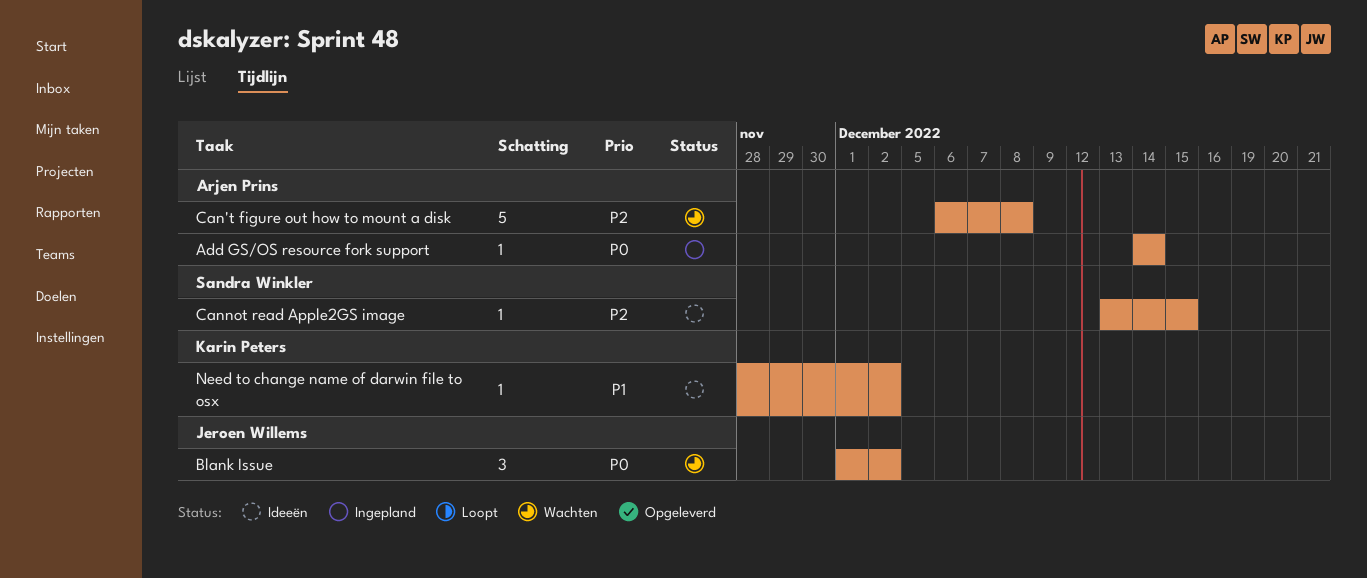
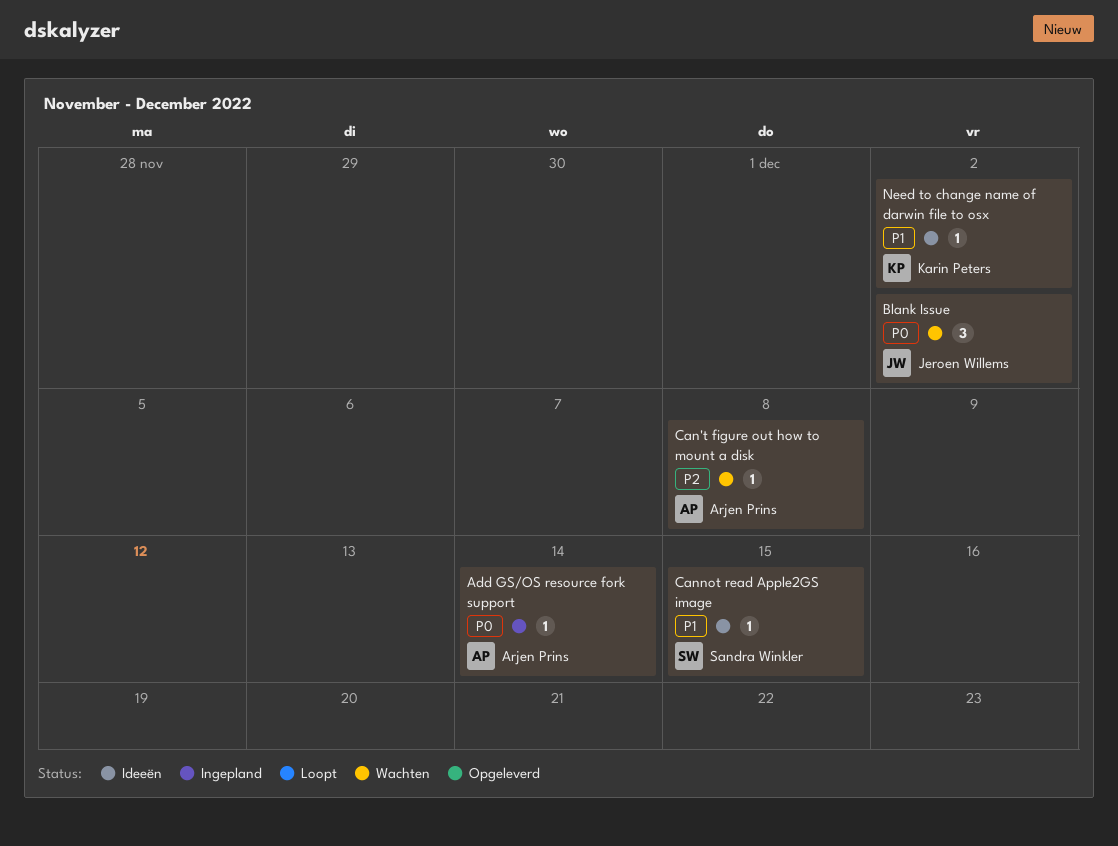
Can't figure out how to mount a disk, estimate: 5 -> 1
Cannot read Apple2GS image, priority: P2 -> P1

